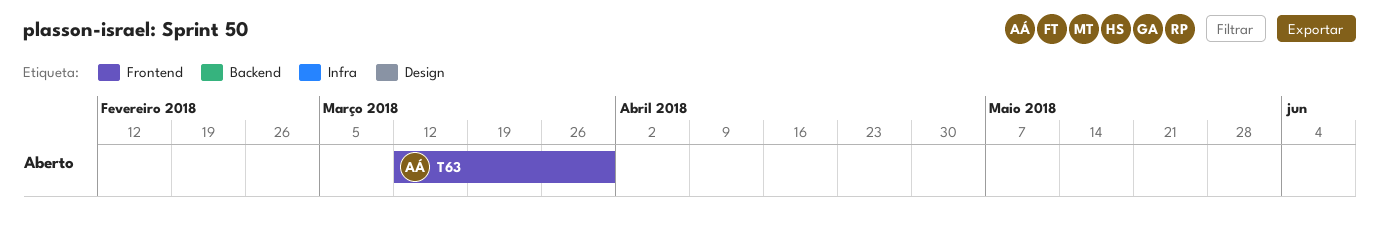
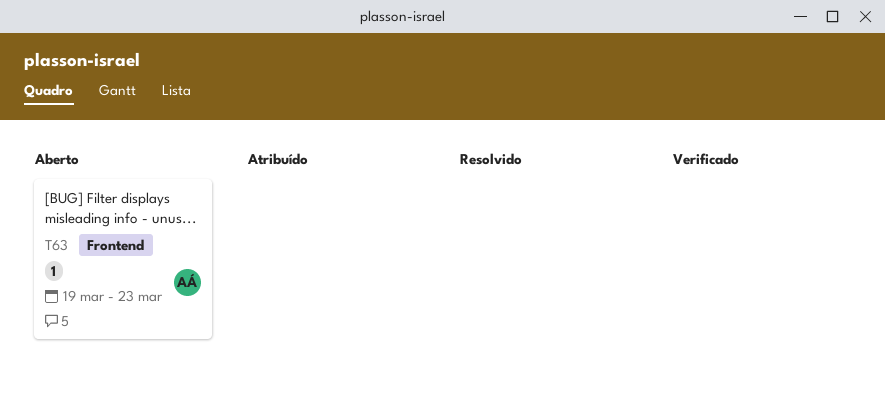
T63, start: Mar 12 -> Mar 19
T63, due: Mar 30 -> Mar 23

